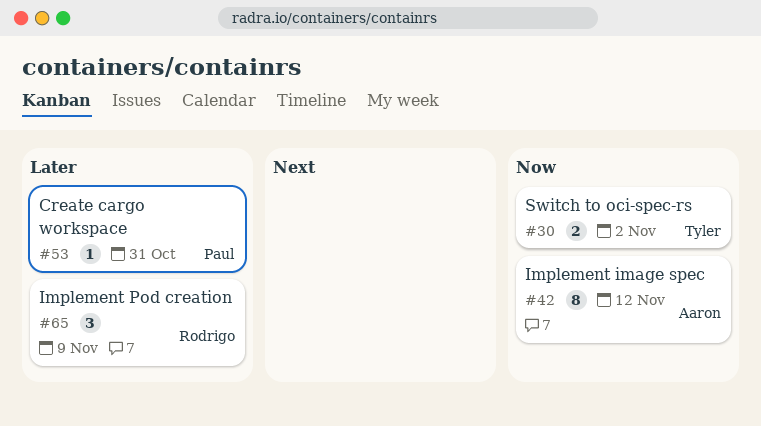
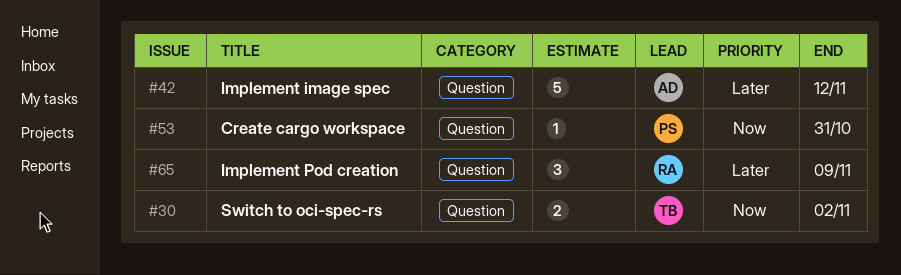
#42, priority: Now -> Later
#42, estimate: 8 -> 5
#53, priority: Later -> Now

